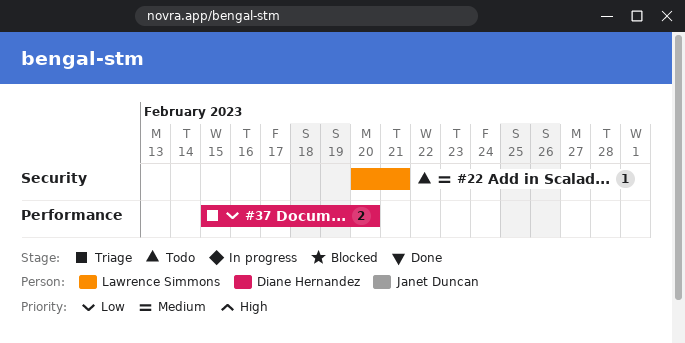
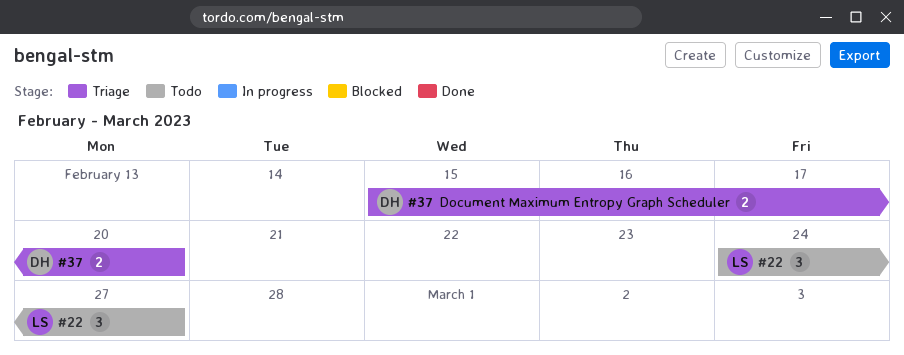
#22, estimate: 1 -> 3
#22, start: Feb 20 -> Feb 24
#22, due: Feb 21 -> Feb 27

